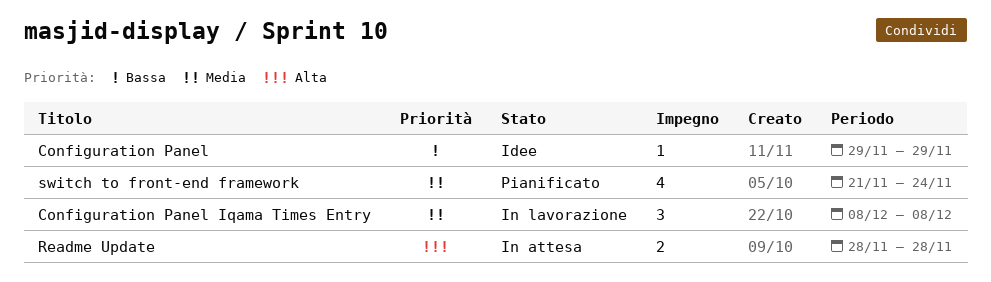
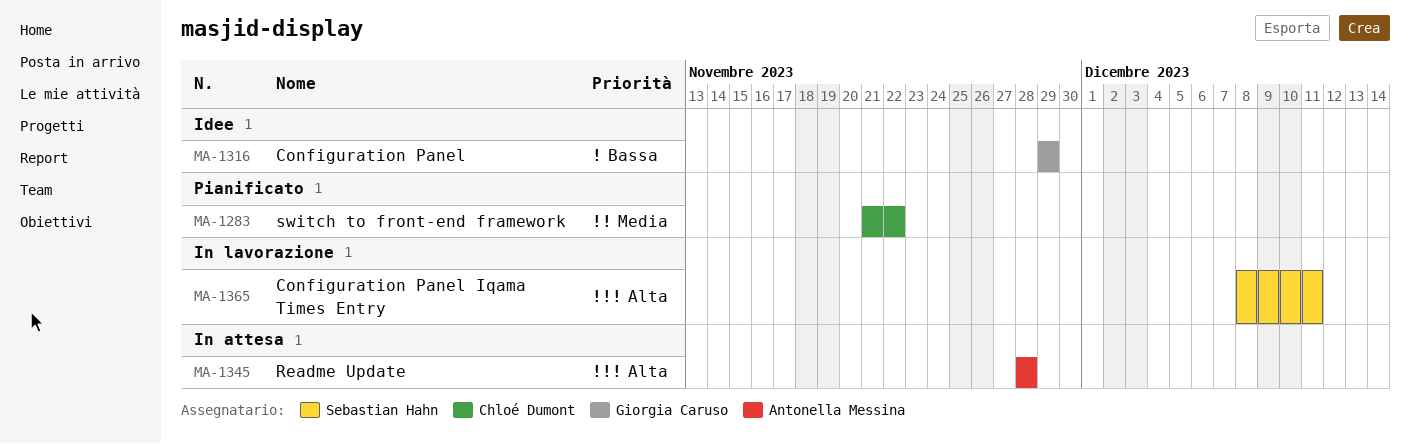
Configuration Panel Iqama Times Entry, priority: Media -> Alta
Configuration Panel Iqama Times Entry, due: Dec 8 -> Dec 11
switch to front-end framework, due: Nov 24 -> Nov 22

